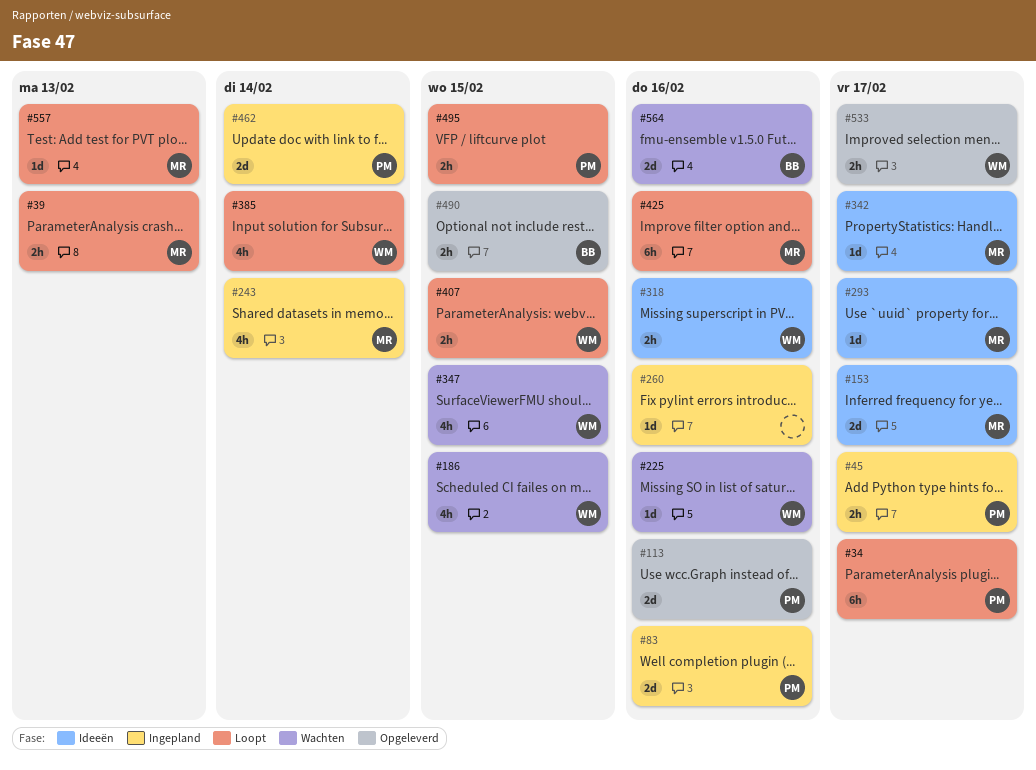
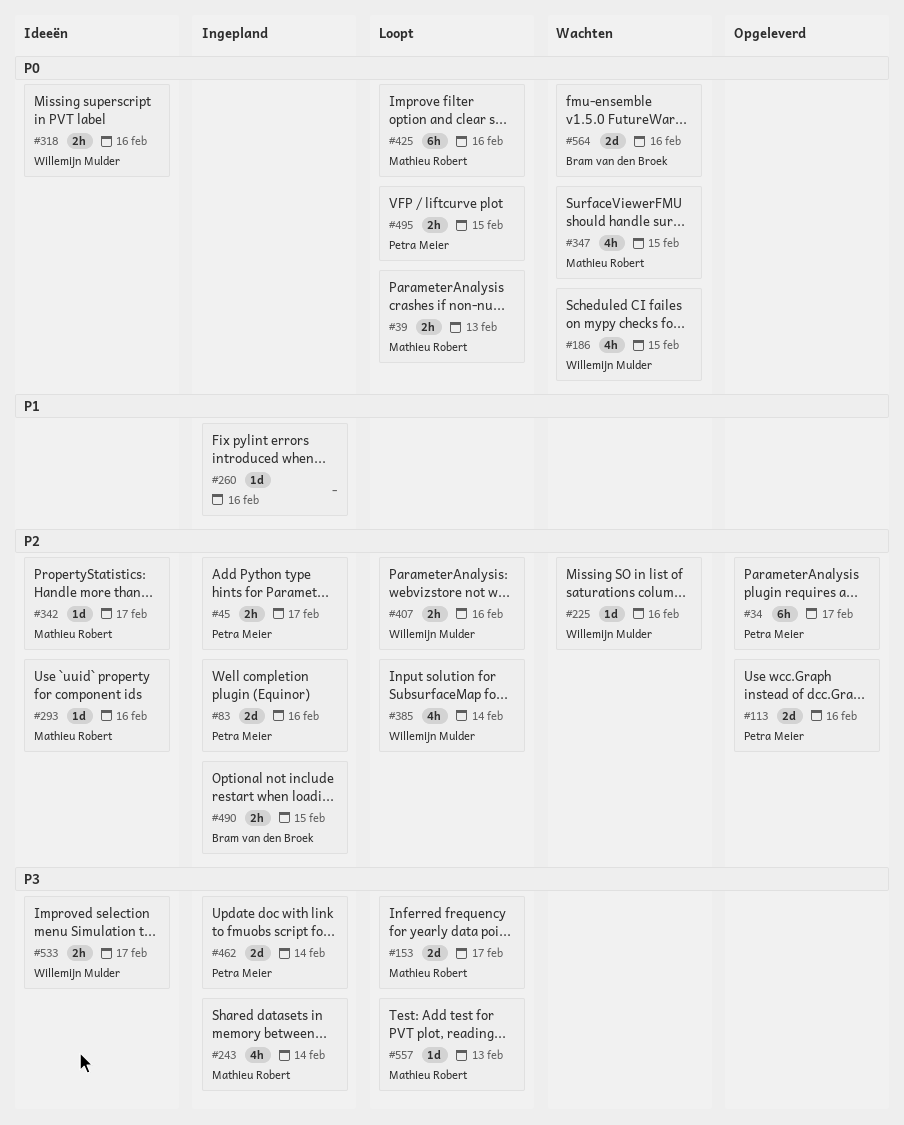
#34, status: Loopt -> Opgeleverd
#153, status: Ideeën -> Loopt
#293, due: Feb 17 -> Feb 16
#347, owner: Willemijn Mulder -> Mathieu Robert
#407, due: Feb 15 -> Feb 16
#490, status: Opgeleverd -> Ingepland
#533, status: Opgeleverd -> Ideeën

